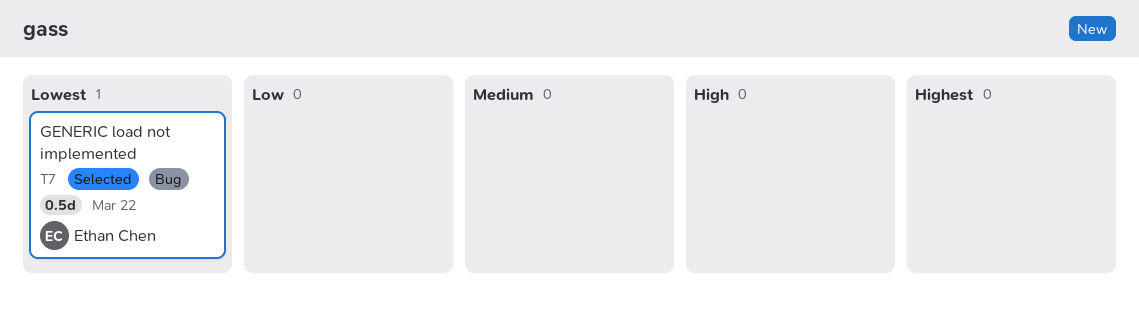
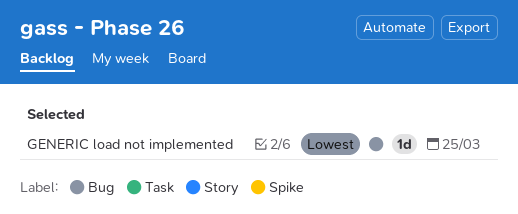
GENERIC load not implemented, estimate: 0.5d -> 1d
GENERIC load not implemented, due: Mar 22 -> Mar 25

